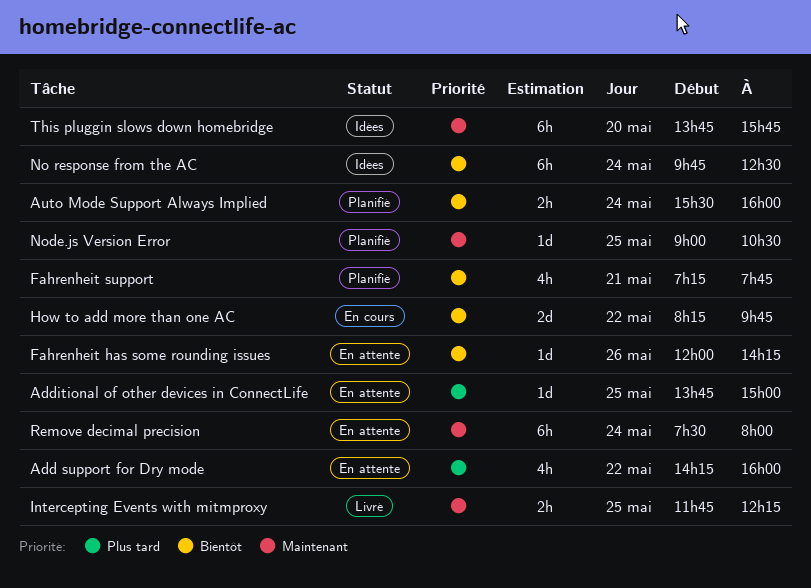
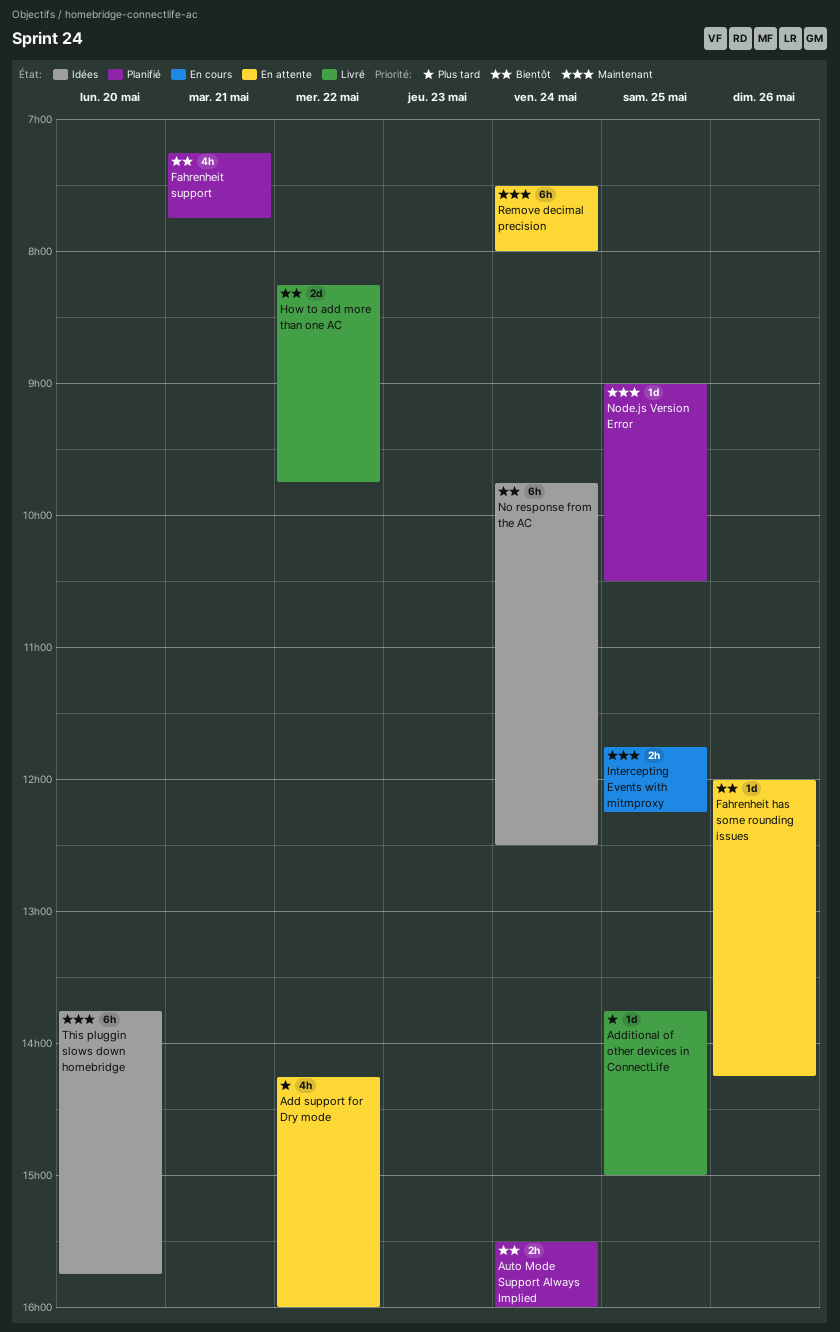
Additional of other devices in ConnectLife, status: En attente -> Livré
How to add more than one AC, status: En cours -> Livré
Intercepting Events with mitmproxy, status: Livré -> En cours

